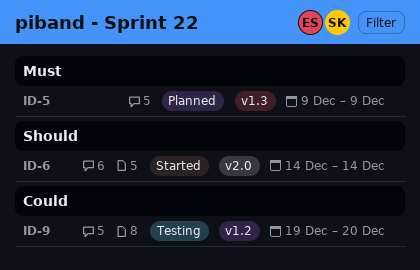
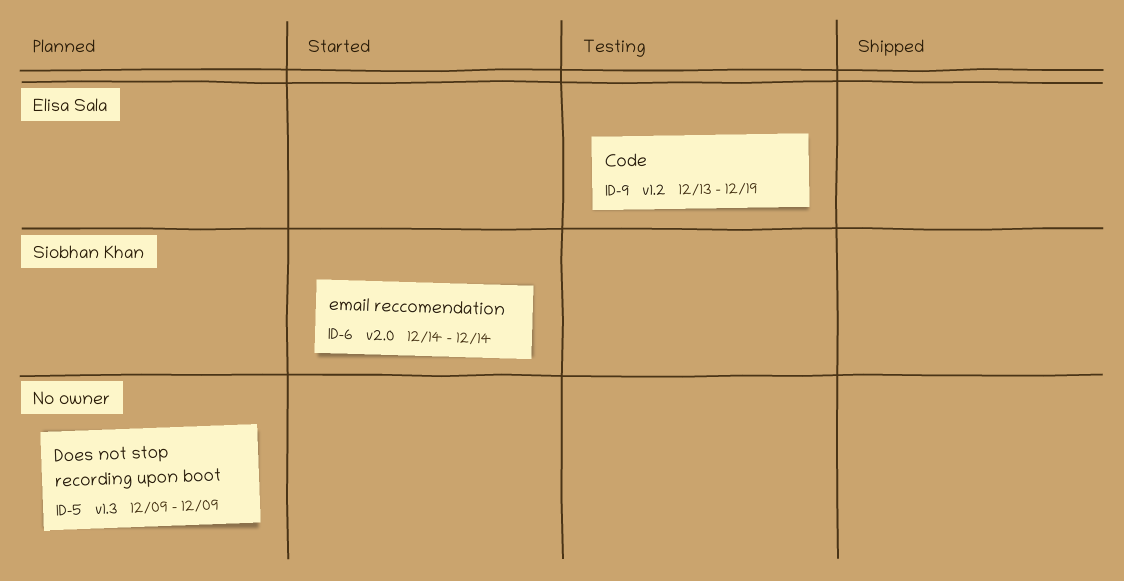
ID-9, start: Dec 19 -> Dec 13
ID-9, due: Dec 20 -> Dec 19

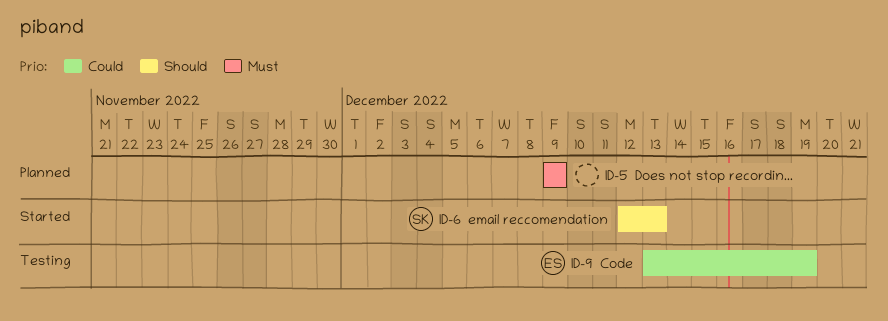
ID-6, start: Dec 14 -> Dec 12
ID-6, due: Dec 14 -> Dec 13

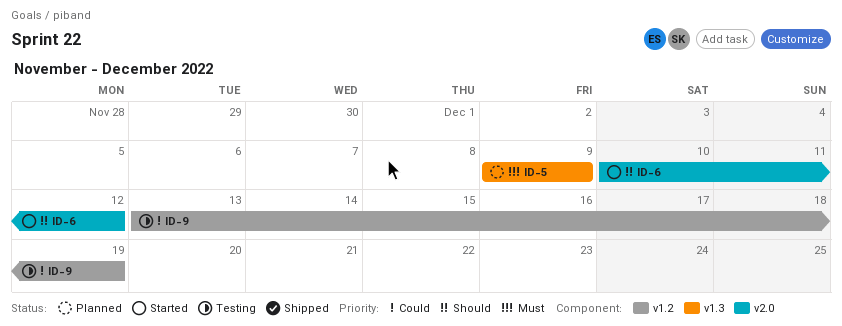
ID-6, start: Dec 12 -> Dec 10
ID-6, due: Dec 13 -> Dec 12

